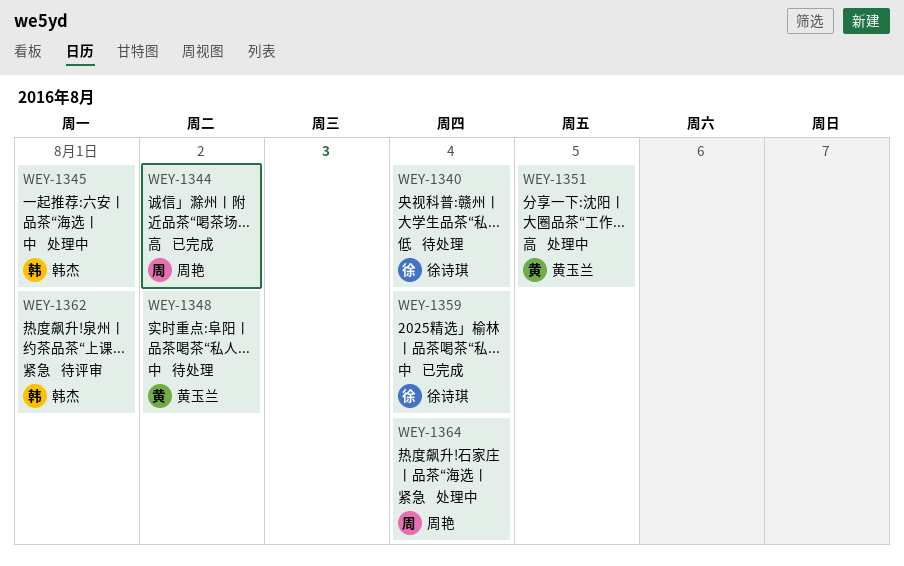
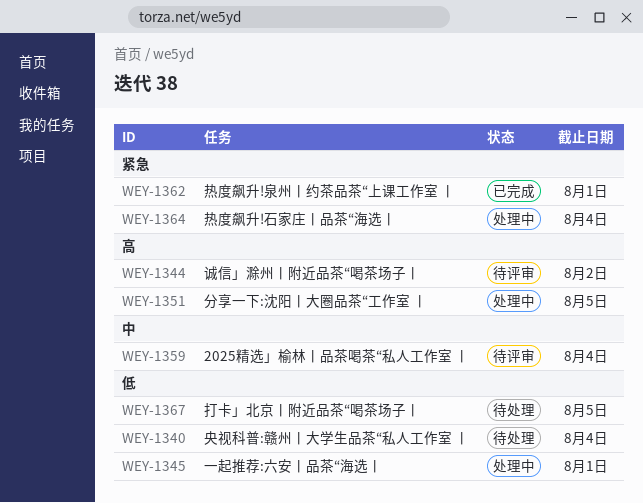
WEY-1344, status: 已完成 -> 待评审
WEY-1345, priority: 中 -> 低
WEY-1348: present -> none
WEY-1359, status: 已完成 -> 待评审
WEY-1362, status: 待评审 -> 已完成
WEY-1367: none -> present

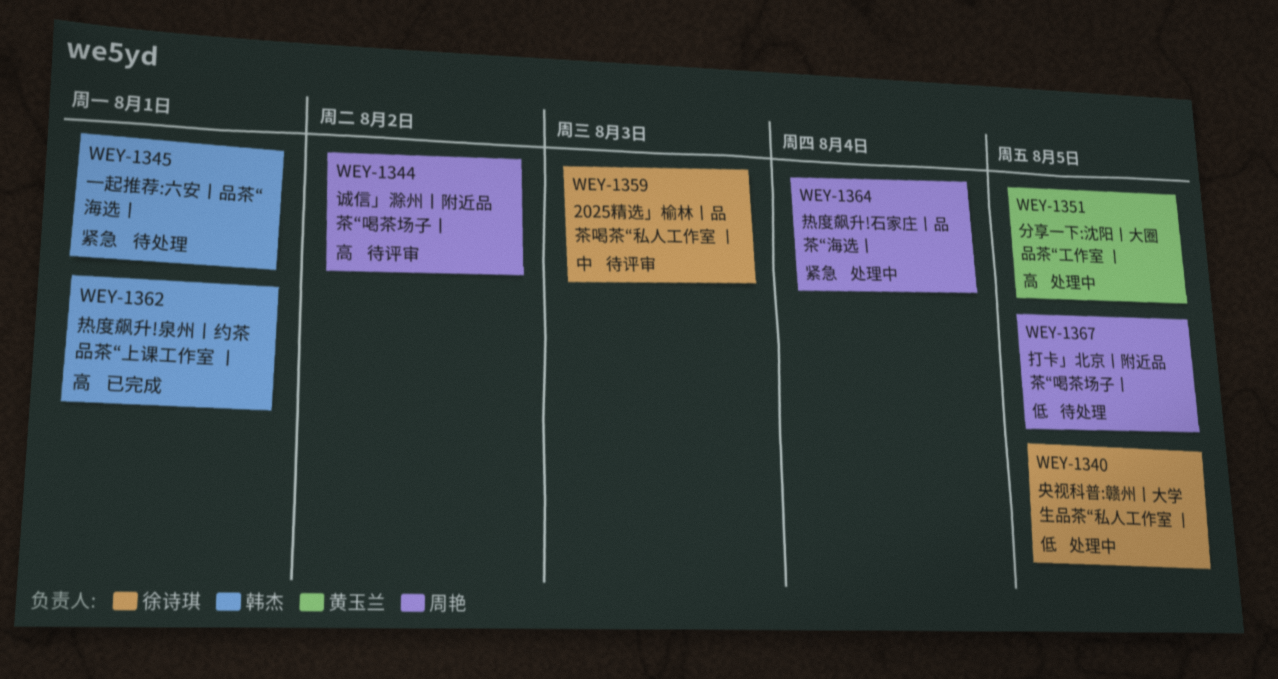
WEY-1340, status: 待处理 -> 处理中
WEY-1340, due: Aug 4 -> Aug 5
WEY-1345, status: 处理中 -> 待处理
WEY-1345, priority: 低 -> 紧急
WEY-1359, due: Aug 4 -> Aug 3
WEY-1362, priority: 紧急 -> 高

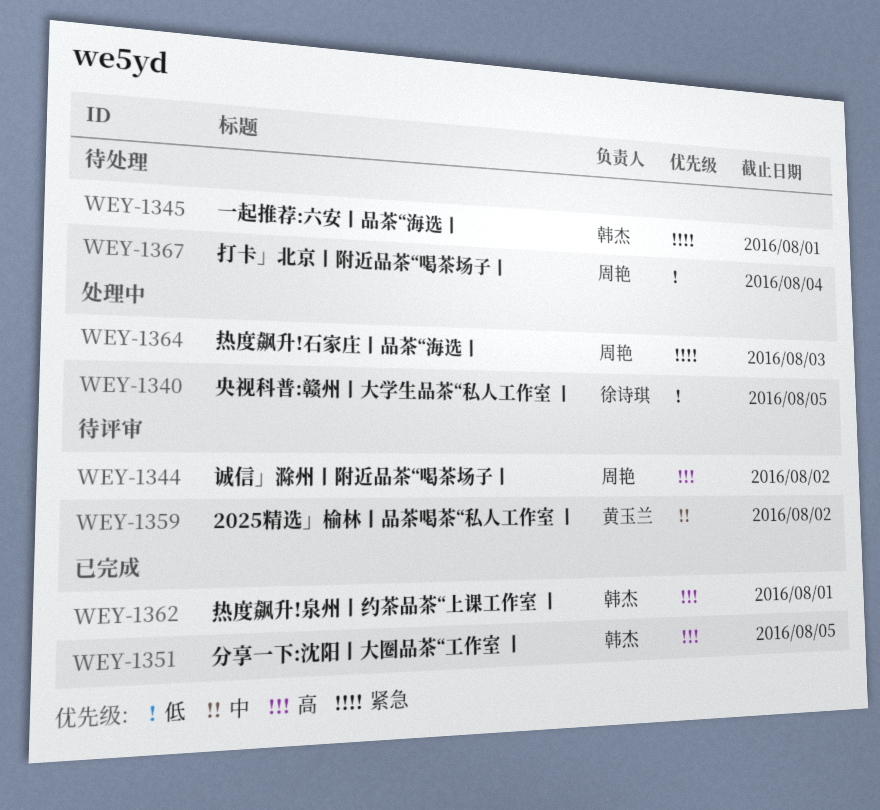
WEY-1351, status: 处理中 -> 已完成
WEY-1351, owner: 黄玉兰 -> 韩杰
WEY-1359, owner: 徐诗琪 -> 黄玉兰
WEY-1359, due: Aug 3 -> Aug 2
WEY-1364, due: Aug 4 -> Aug 3
WEY-1367, due: Aug 5 -> Aug 4

